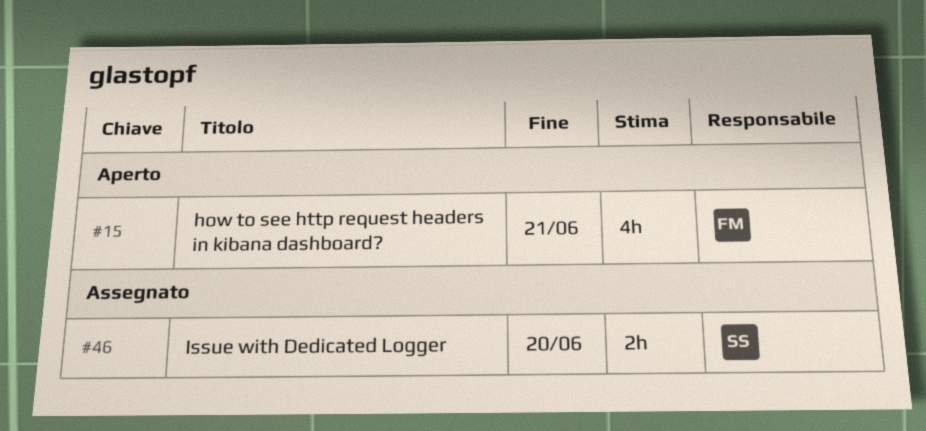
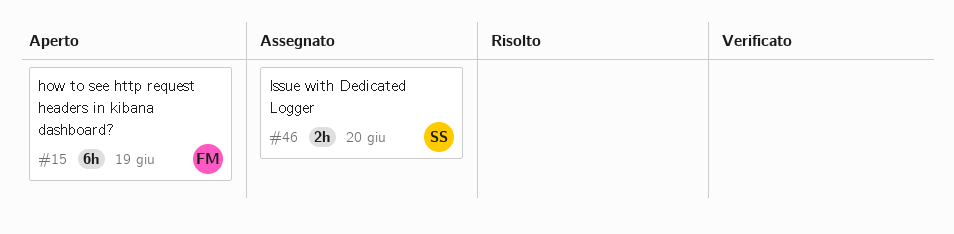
#15, estimate: 4h -> 6h
#15, due: Jun 21 -> Jun 19

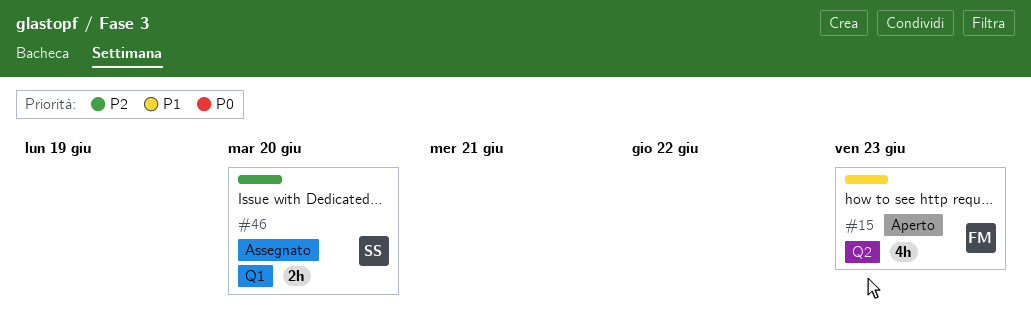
#15, estimate: 6h -> 4h
#15, due: Jun 19 -> Jun 23

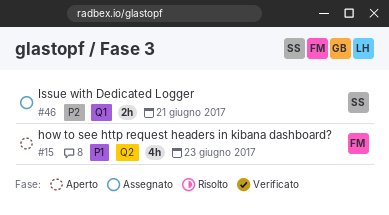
#46, due: Jun 20 -> Jun 21

